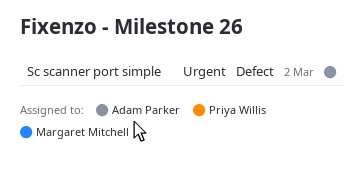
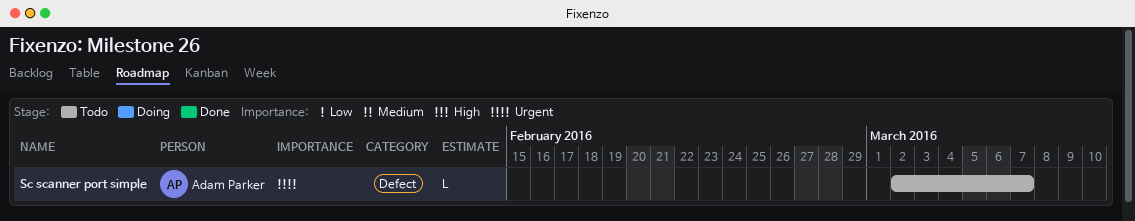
Sc scanner port simple, due: Mar 2 -> Mar 7

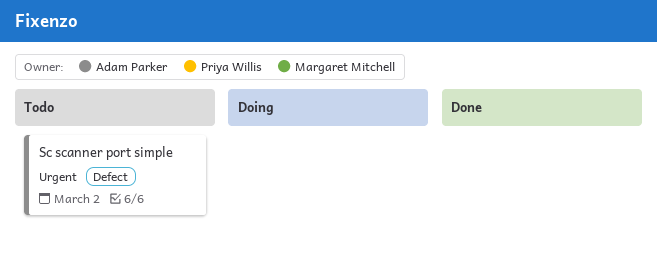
Sc scanner port simple, due: Mar 7 -> Mar 2

